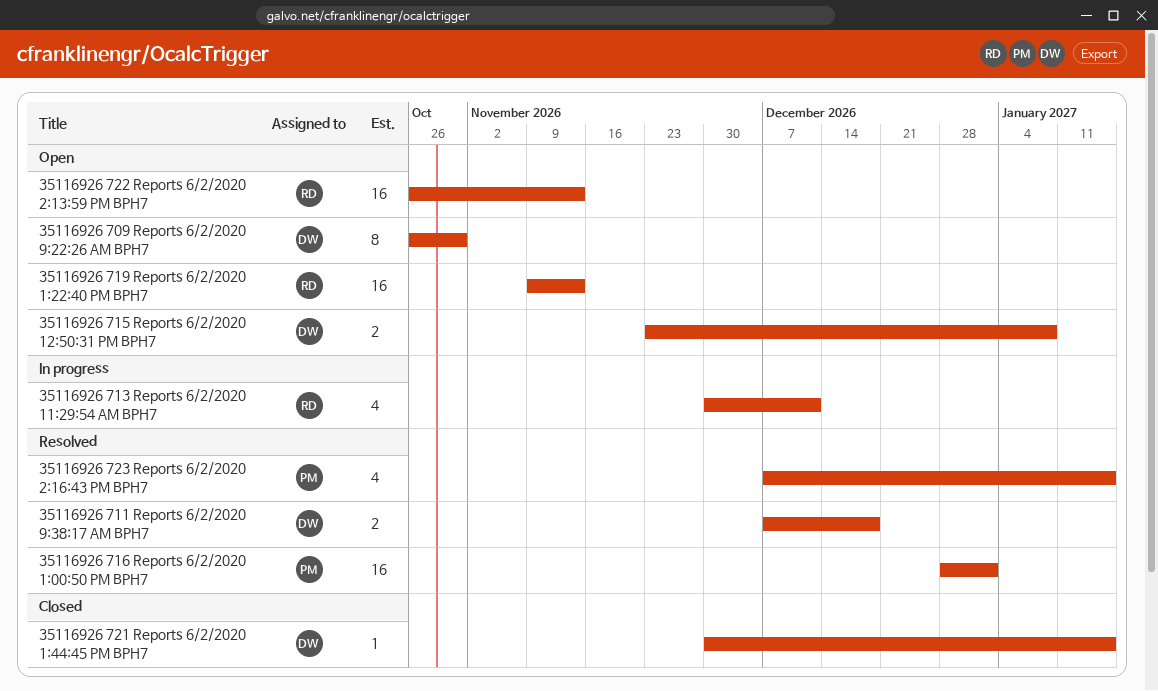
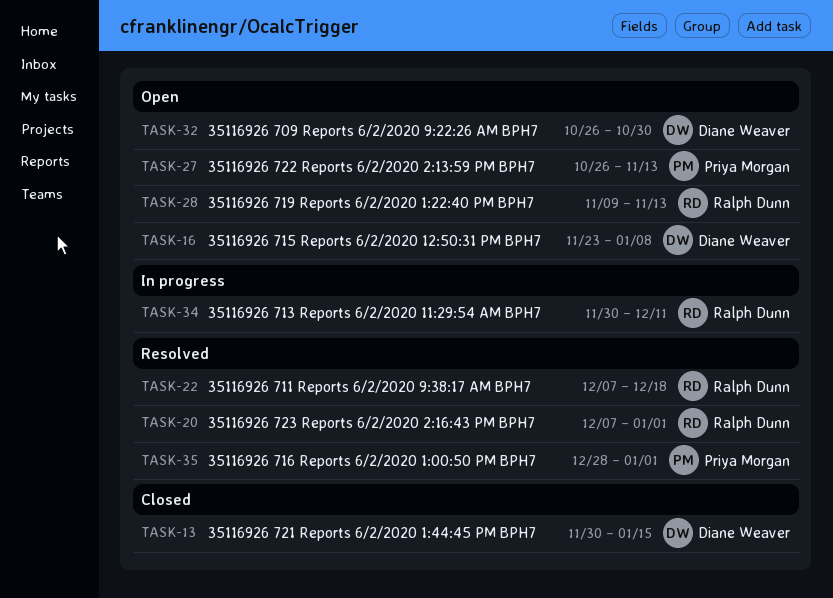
35116926 711 Reports 6/2/2020 9:38:17 AM BPH7, owner: Diane Weaver -> Ralph Dunn
35116926 722 Reports 6/2/2020 2:13:59 PM BPH7, owner: Ralph Dunn -> Priya Morgan
35116926 723 Reports 6/2/2020 2:16:43 PM BPH7, owner: Priya Morgan -> Ralph Dunn
35116926 723 Reports 6/2/2020 2:16:43 PM BPH7, due: Jan 15 -> Jan 1

